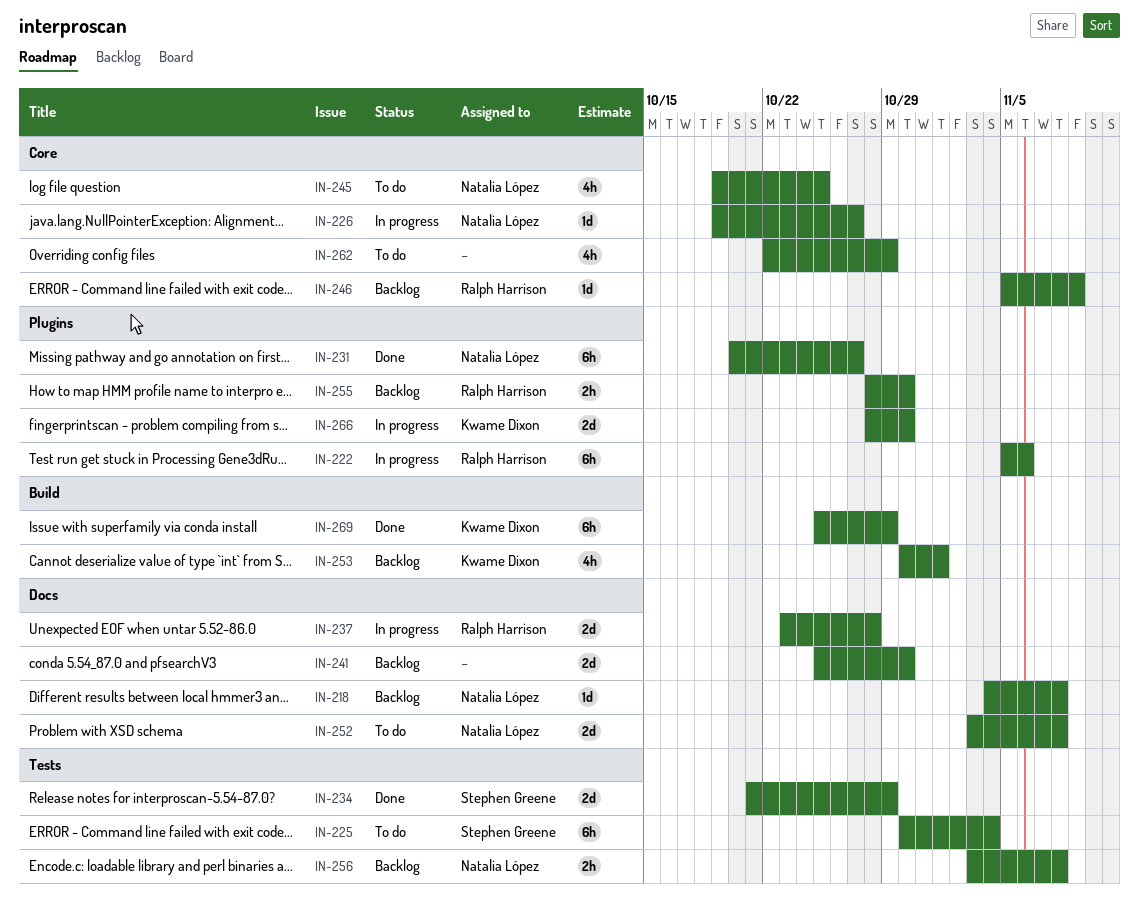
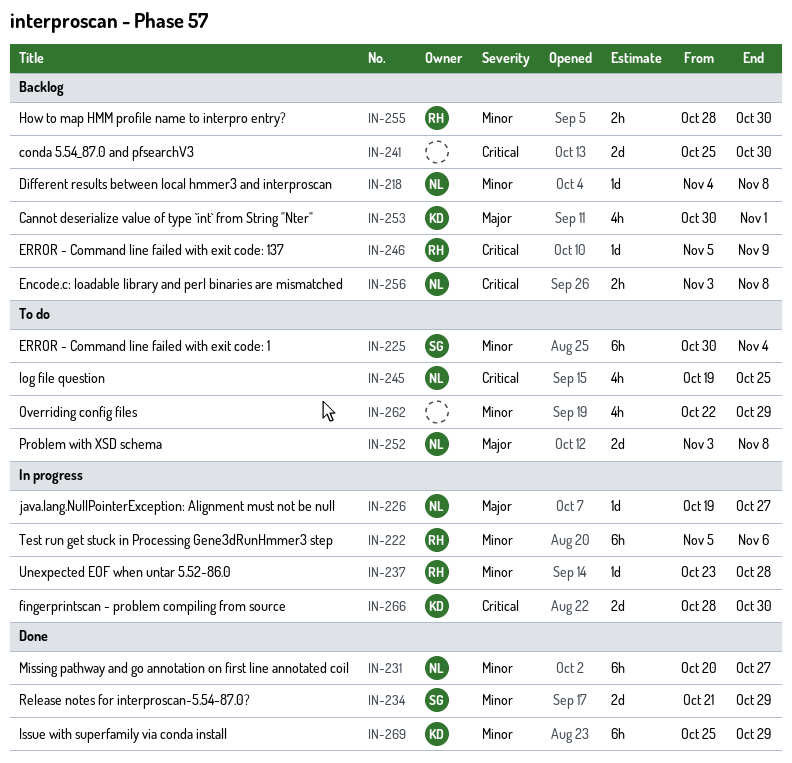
IN-237, estimate: 2d -> 1d

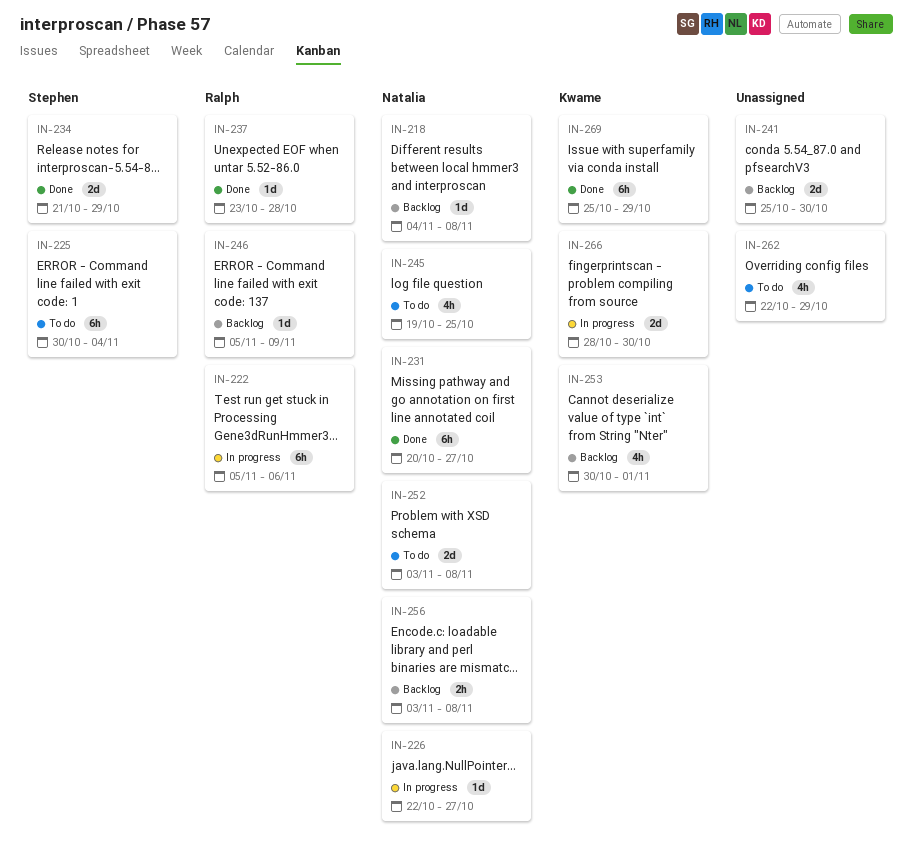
IN-226, start: Oct 19 -> Oct 22
IN-237, status: In progress -> Done
IN-255: present -> none

